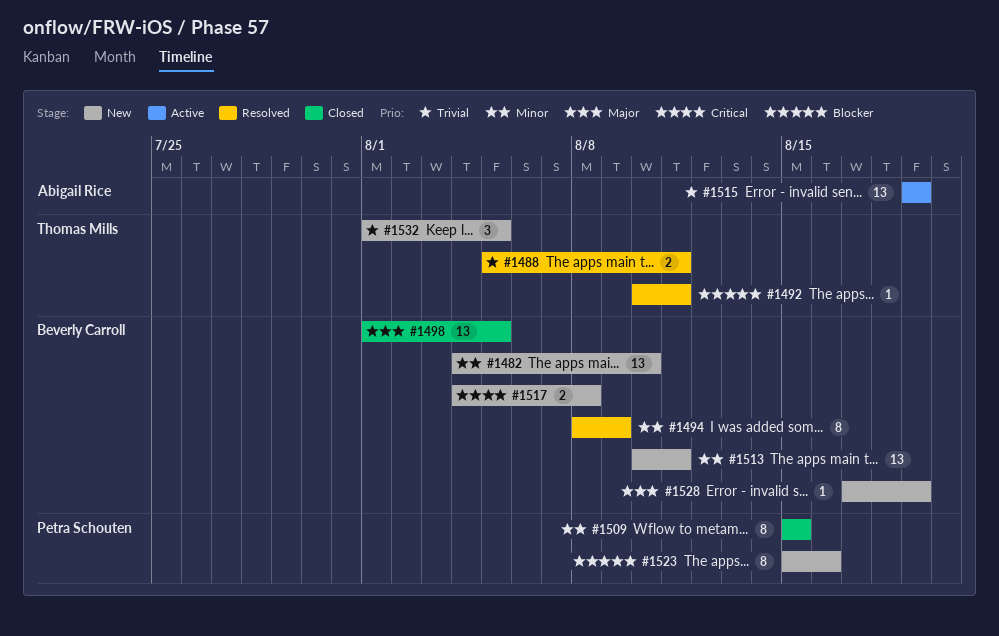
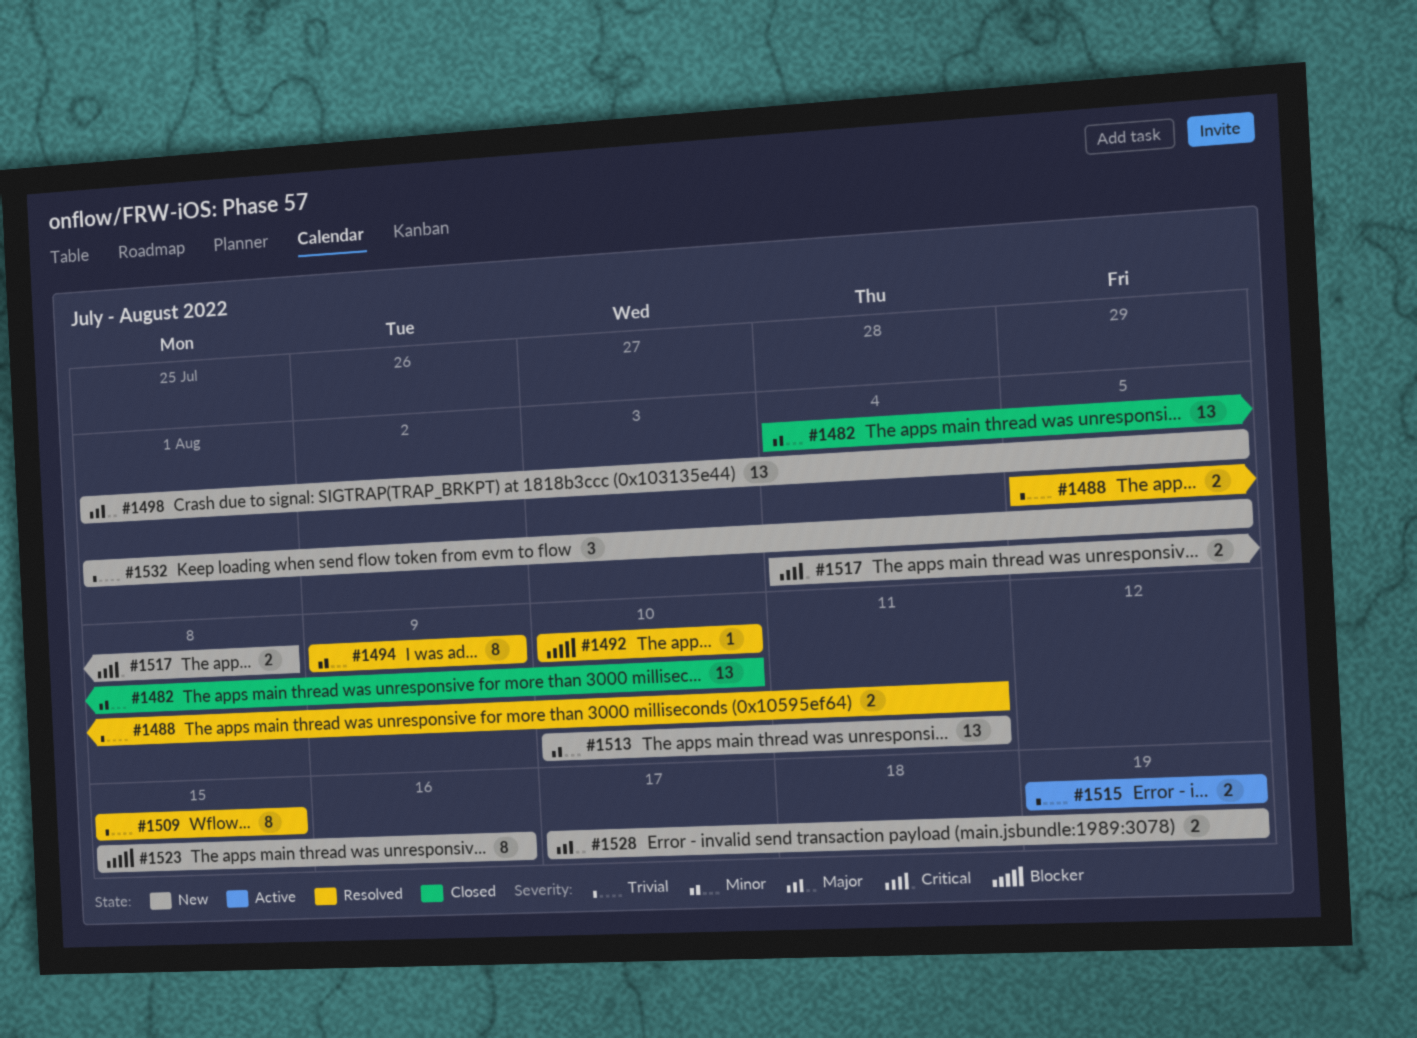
#1482, status: New -> Closed
#1492, due: Aug 11 -> Aug 10
#1494, start: Aug 8 -> Aug 9
#1498, status: Closed -> New
#1509, status: Closed -> Resolved
#1509, priority: Minor -> Trivial
#1515, estimate: 13 -> 2
#1528, estimate: 1 -> 2

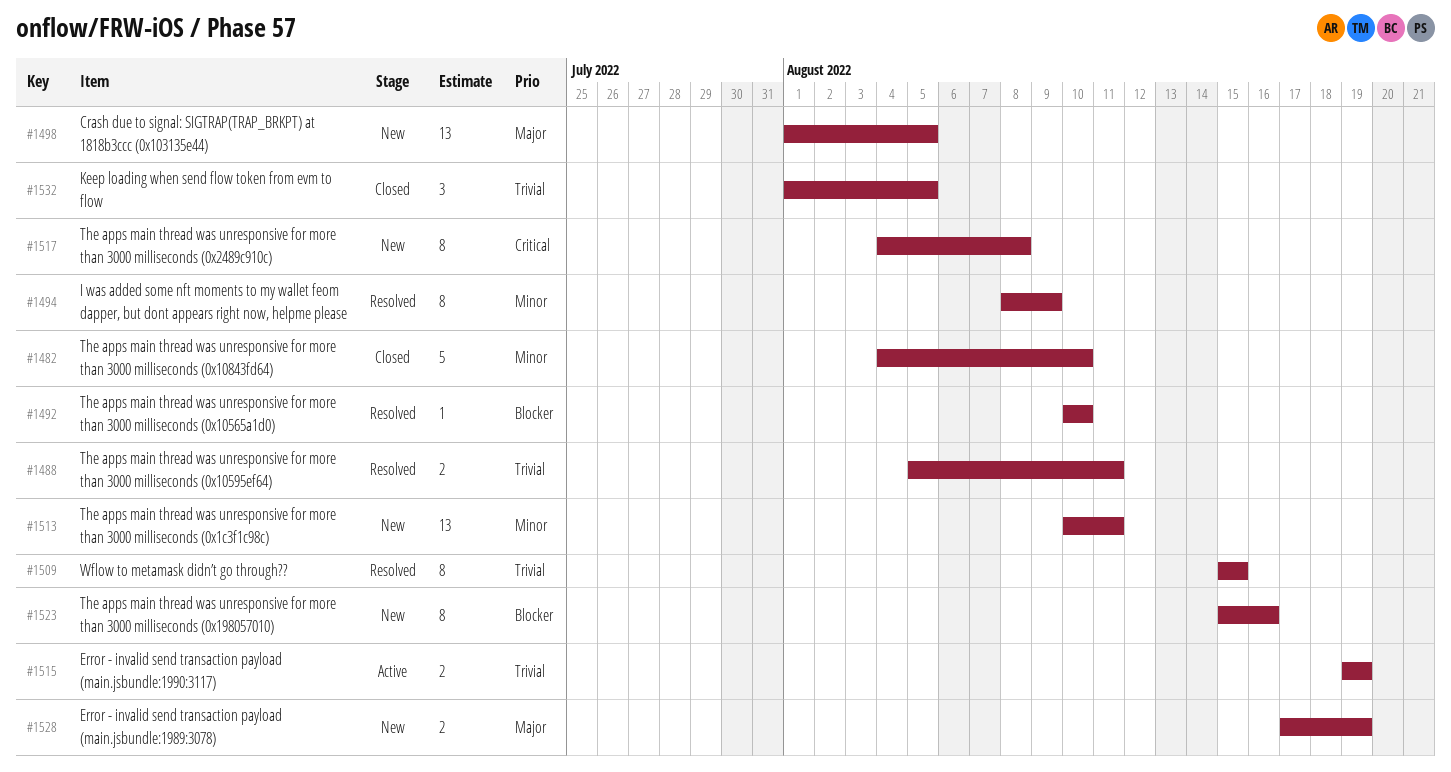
#1482, estimate: 13 -> 5
#1494, start: Aug 9 -> Aug 8
#1517, estimate: 2 -> 8
#1532, status: New -> Closed

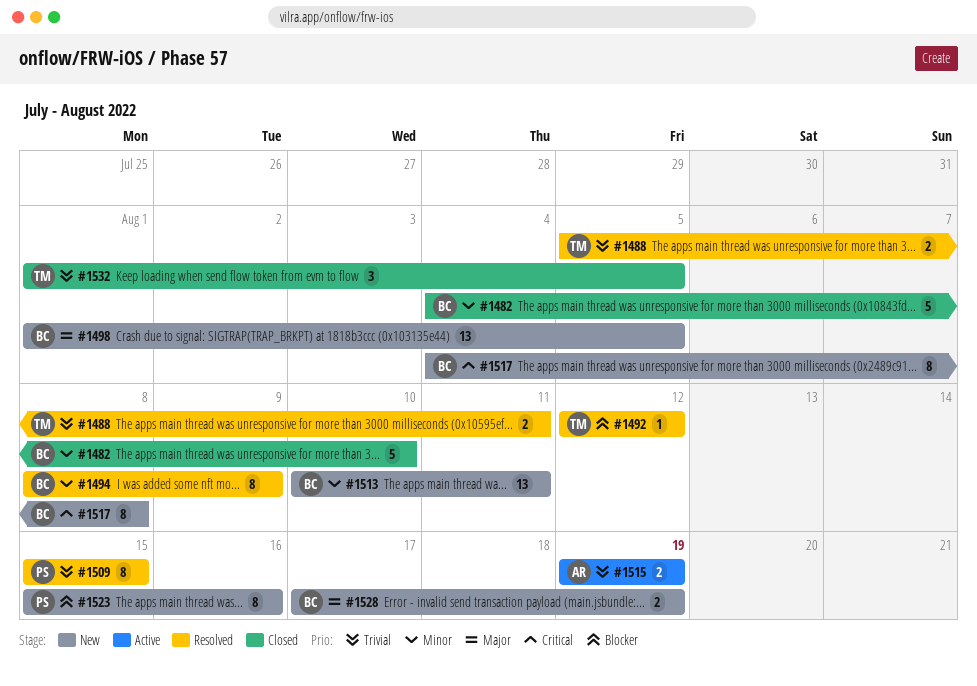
#1492, start: Aug 10 -> Aug 12
#1492, due: Aug 10 -> Aug 12

